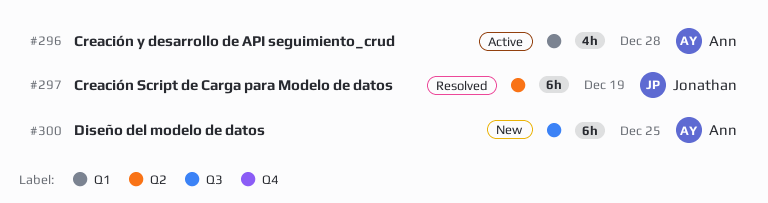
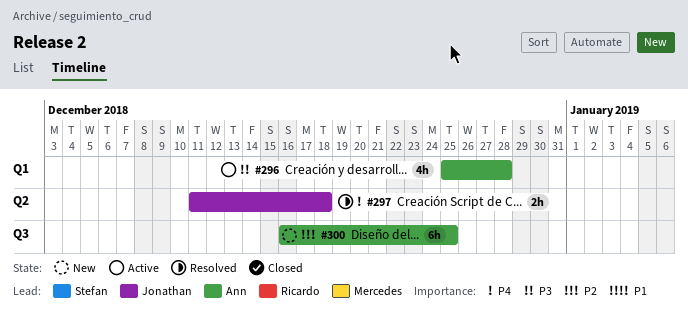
#297, estimate: 6h -> 2h
#297, due: Dec 19 -> Dec 18

